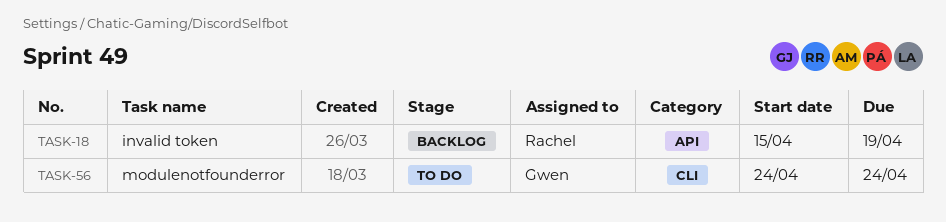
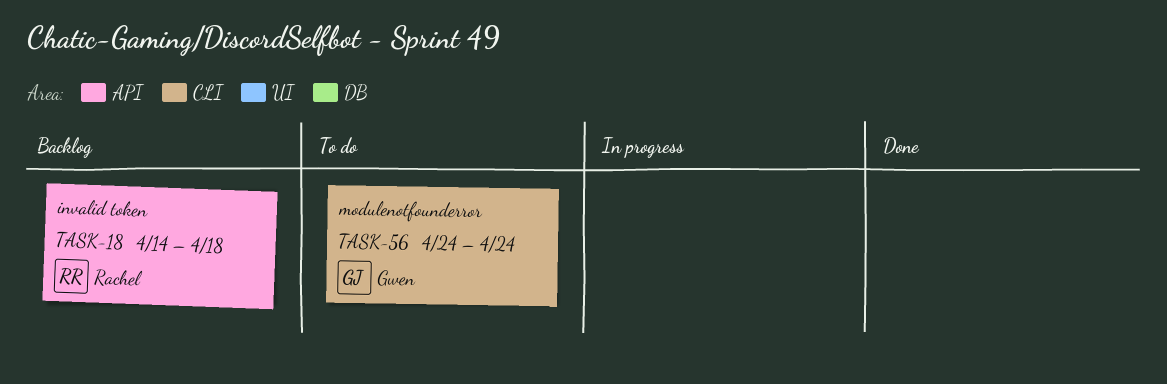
TASK-18, start: Apr 15 -> Apr 14
TASK-18, due: Apr 19 -> Apr 18

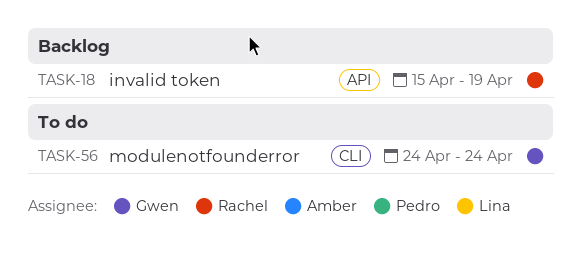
TASK-18, start: Apr 14 -> Apr 15
TASK-18, due: Apr 18 -> Apr 19

